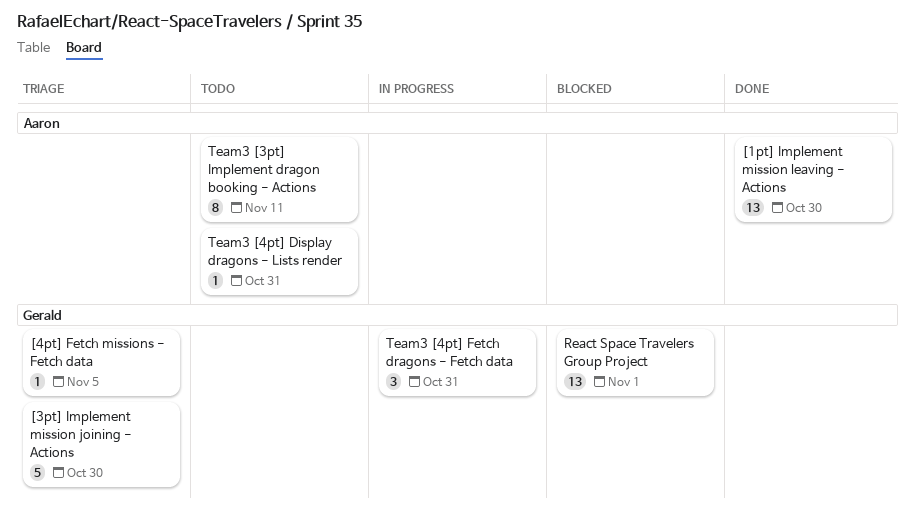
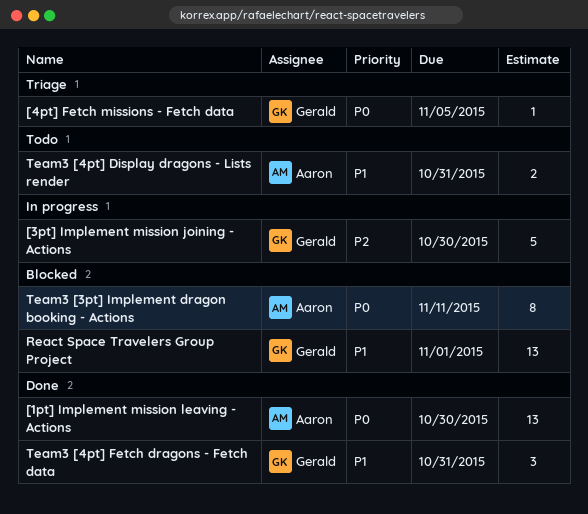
[3pt] Implement mission joining - Actions, status: Triage -> In progress
Team3 [3pt] Implement dragon booking - Actions, status: Todo -> Blocked
Team3 [4pt] Display dragons - Lists render, estimate: 1 -> 2
Team3 [4pt] Fetch dragons - Fetch data, status: In progress -> Done

